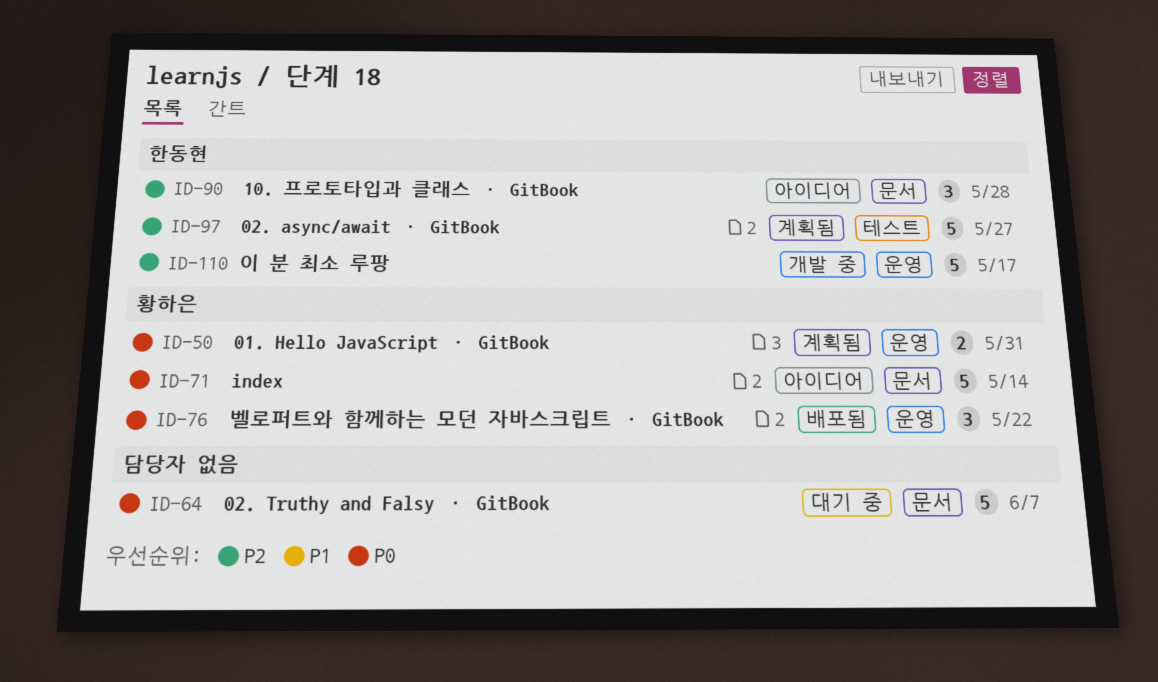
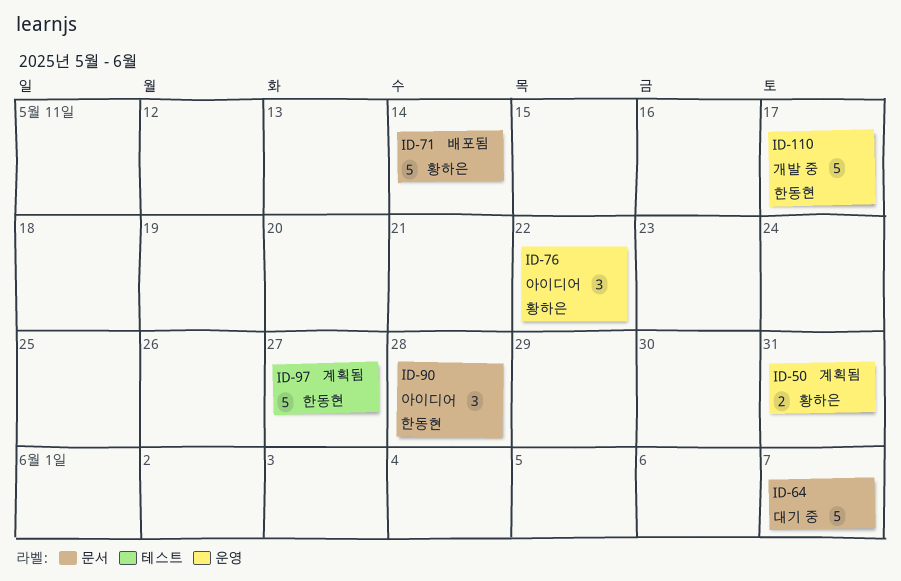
ID-71, status: 아이디어 -> 배포됨
ID-76, status: 배포됨 -> 아이디어

